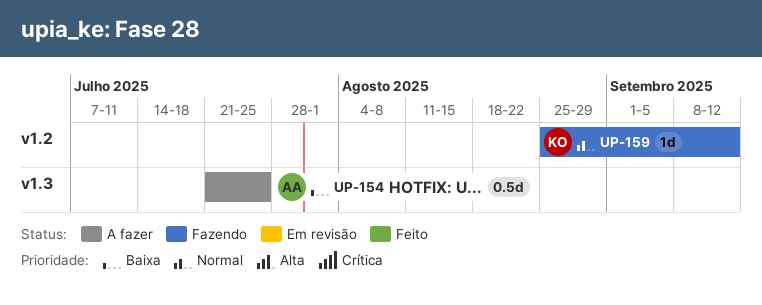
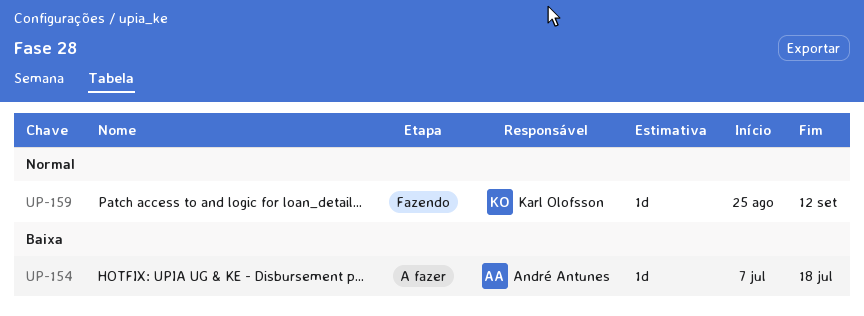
UP-154, estimate: 0.5d -> 1d
UP-154, start: Jul 21 -> Jul 7
UP-154, due: Jul 25 -> Jul 18

